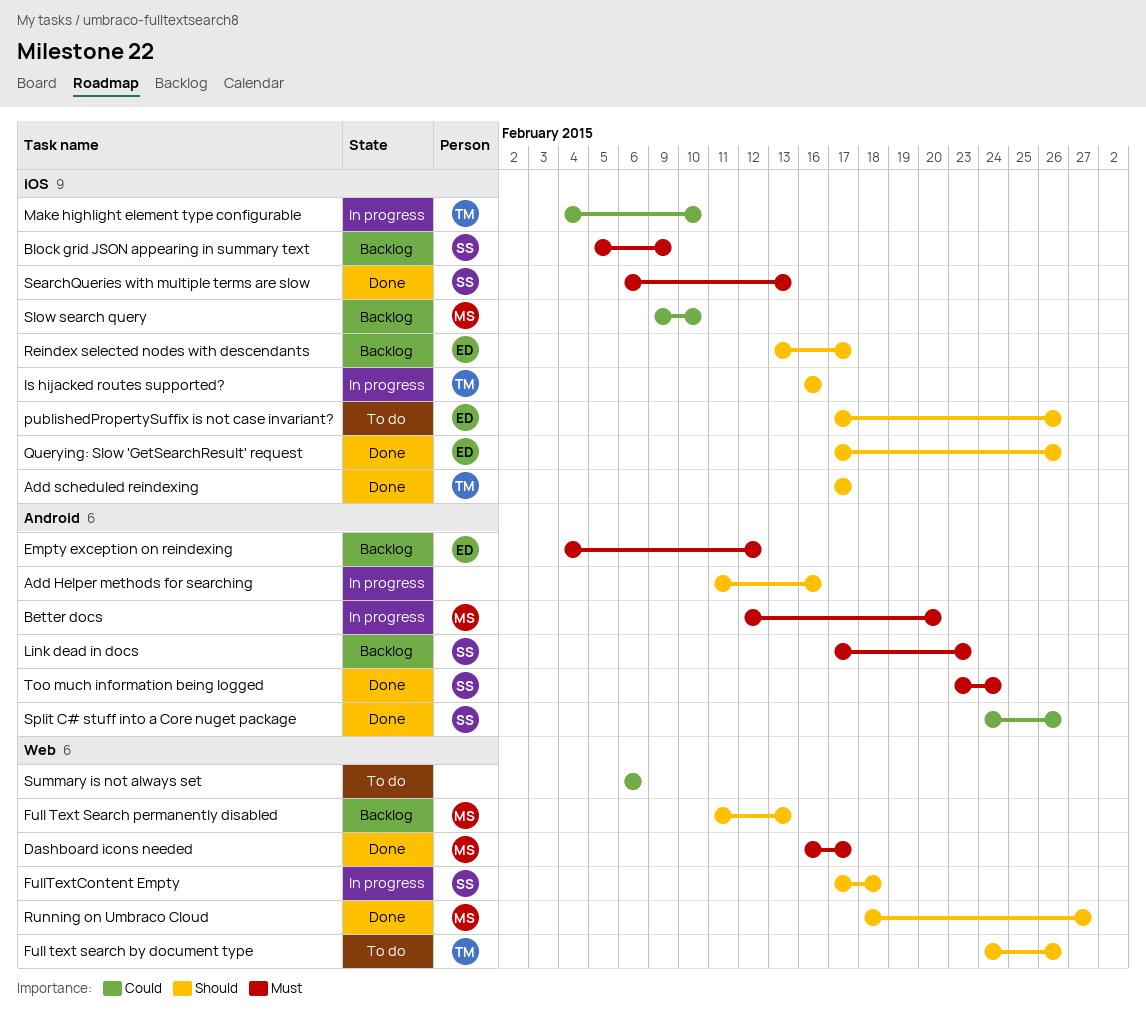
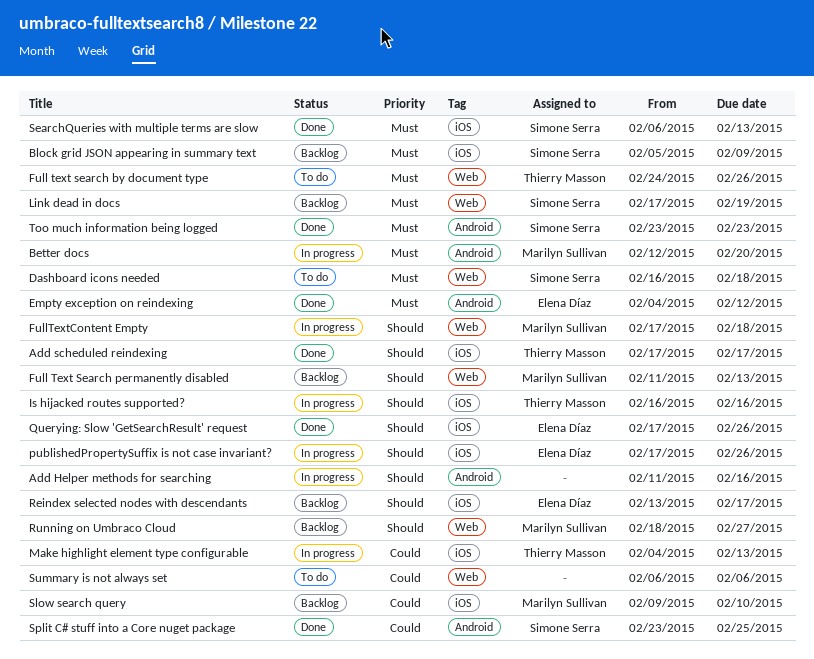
Dashboard icons needed, status: Done -> To do
Dashboard icons needed, owner: Marilyn Sullivan -> Simone Serra
Dashboard icons needed, due: Feb 17 -> Feb 18
Empty exception on reindexing, status: Backlog -> Done
Full text search by document type, priority: Should -> Must
FullTextContent Empty, owner: Simone Serra -> Marilyn Sullivan
Link dead in docs, label: Android -> Web
Link dead in docs, due: Feb 23 -> Feb 19
Make highlight element type configurable, due: Feb 10 -> Feb 13
publishedPropertySuffix is not case invariant?, status: To do -> In progress
Running on Umbraco Cloud, status: Done -> Backlog
Split C# stuff into a Core nuget package, start: Feb 24 -> Feb 23
Split C# stuff into a Core nuget package, due: Feb 26 -> Feb 25
Too much information being logged, due: Feb 24 -> Feb 23

